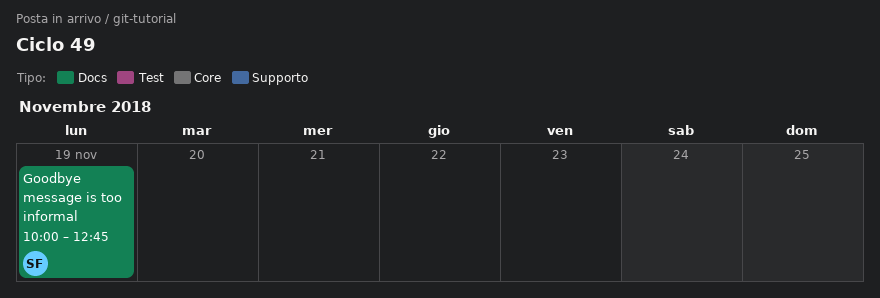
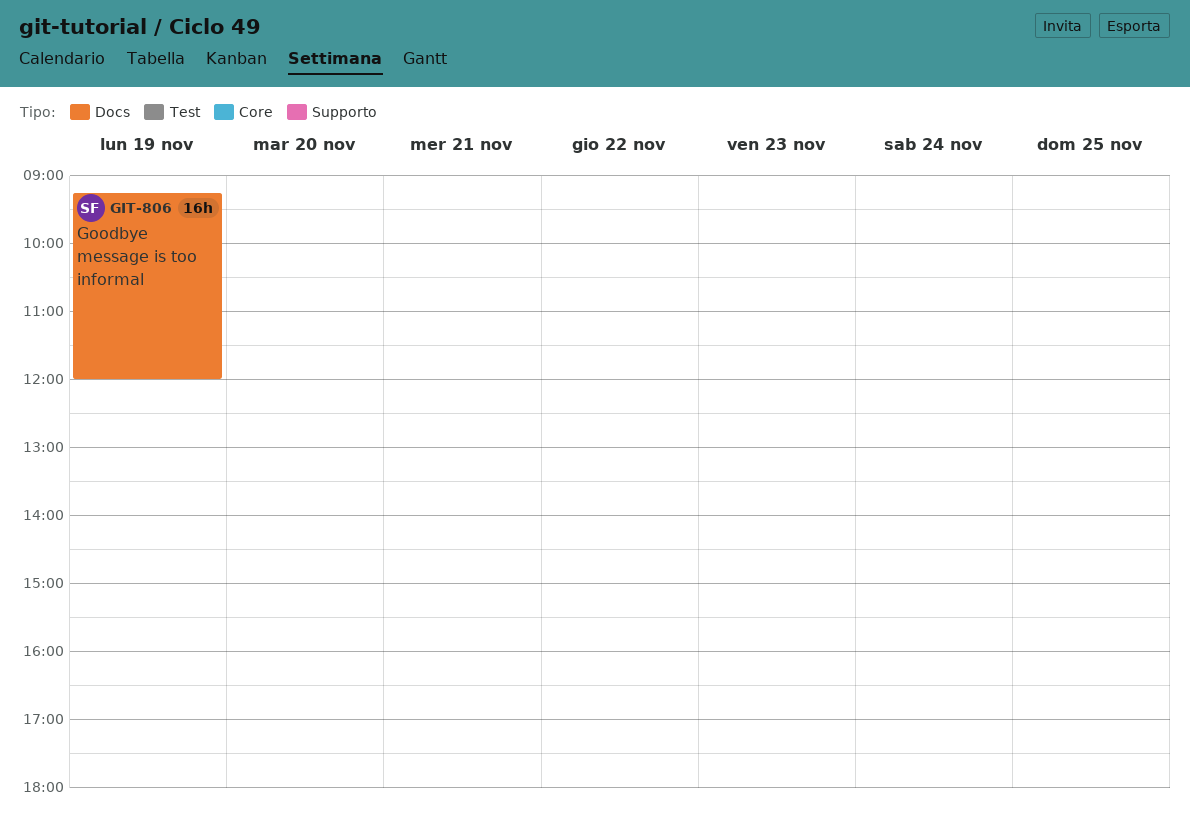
Goodbye message is too informal, begins: 10:00 -> 09:15
Goodbye message is too informal, ends: 12:45 -> 12:00

